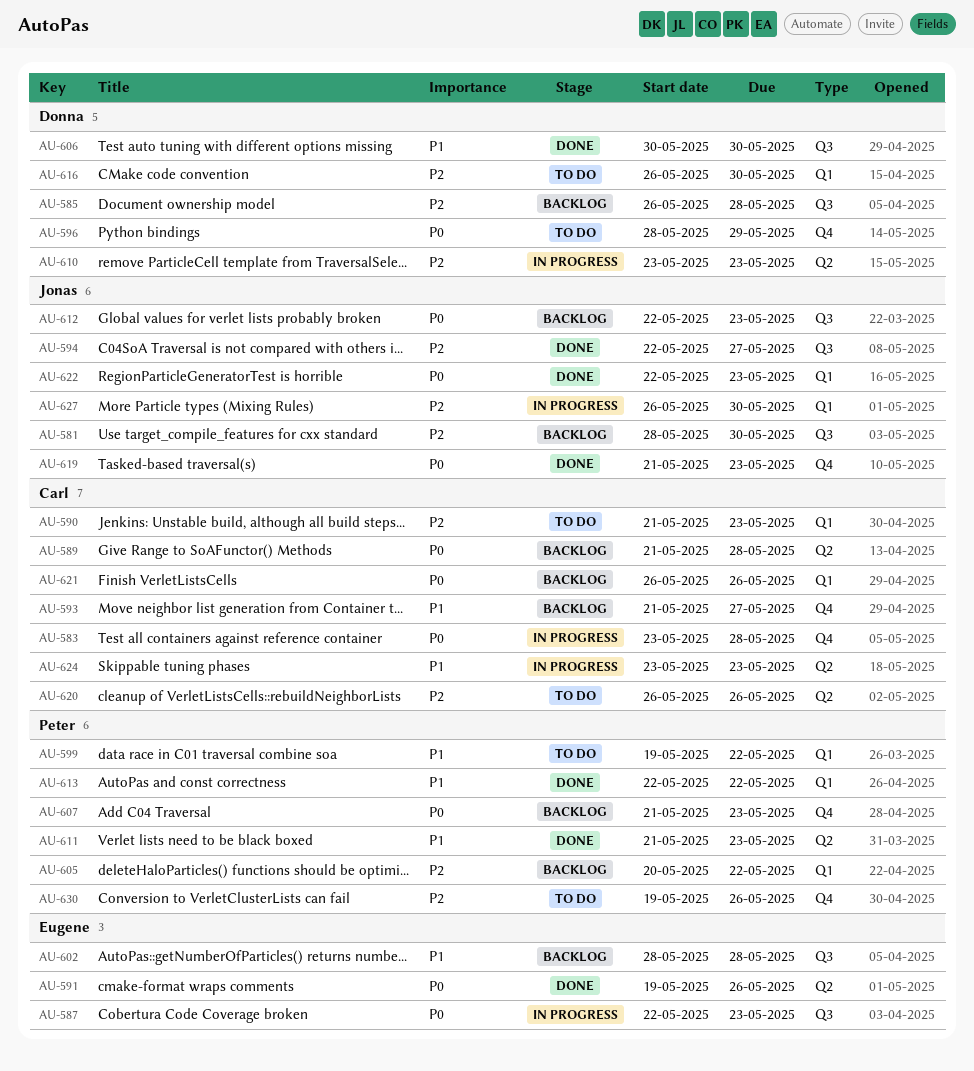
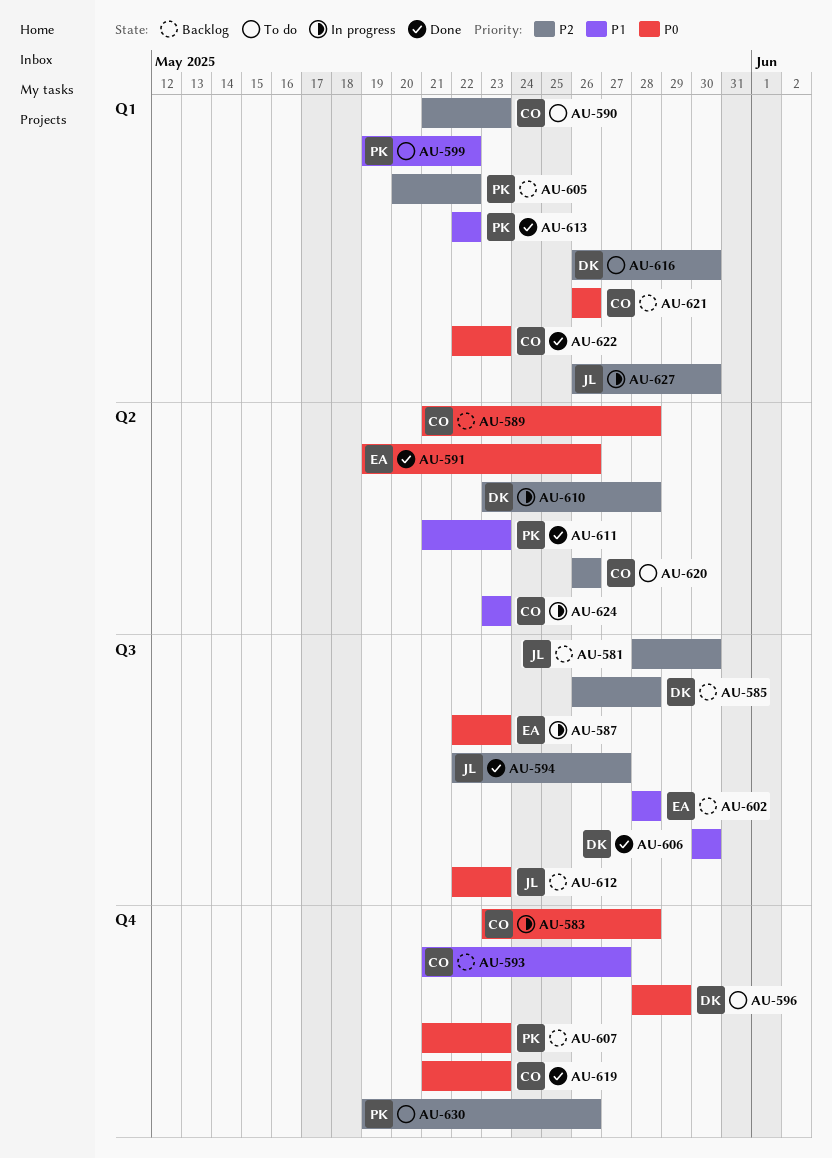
AU-610, due: May 23 -> May 28
AU-619, owner: Jonas -> Carl
AU-622, owner: Jonas -> Carl

